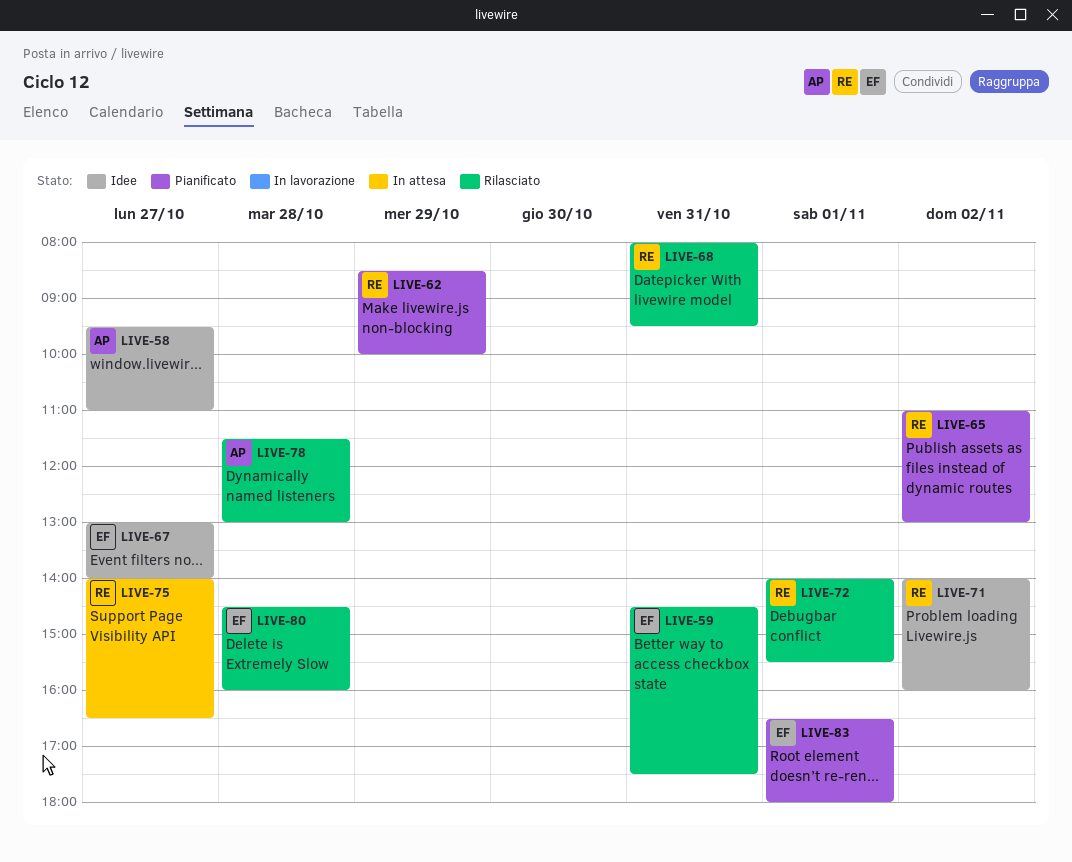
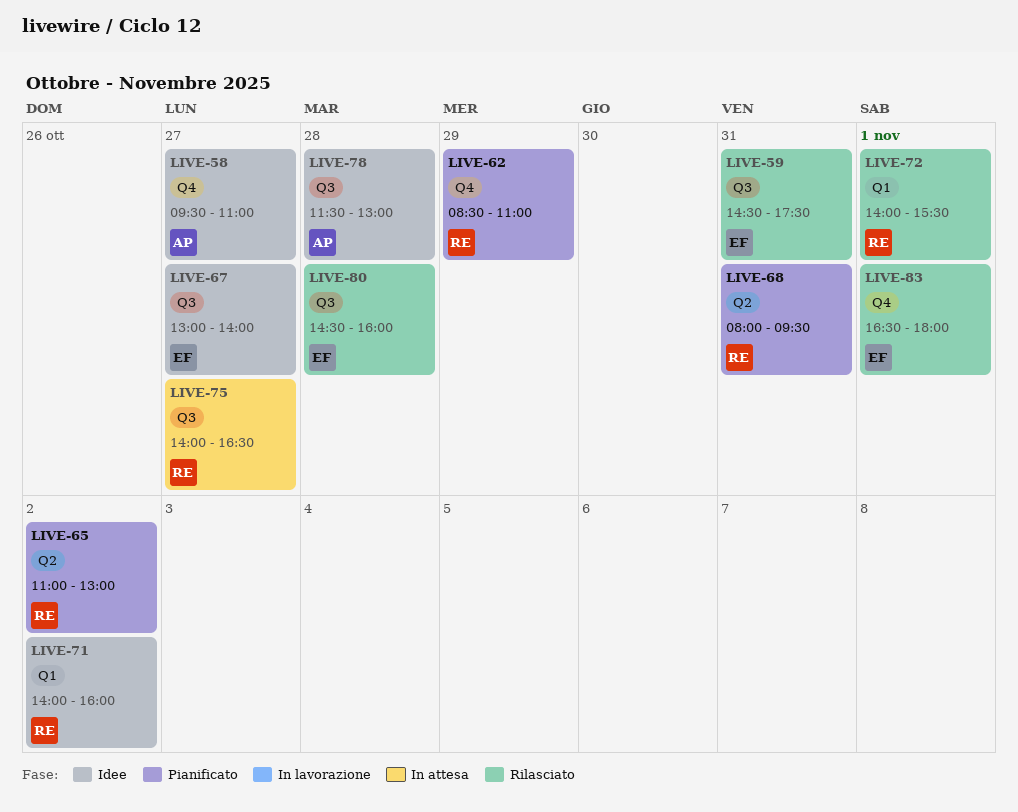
LIVE-62, ends: 10:00 -> 11:00
LIVE-68, status: Rilasciato -> Pianificato
LIVE-78, status: Rilasciato -> Idee
LIVE-83, status: Pianificato -> Rilasciato

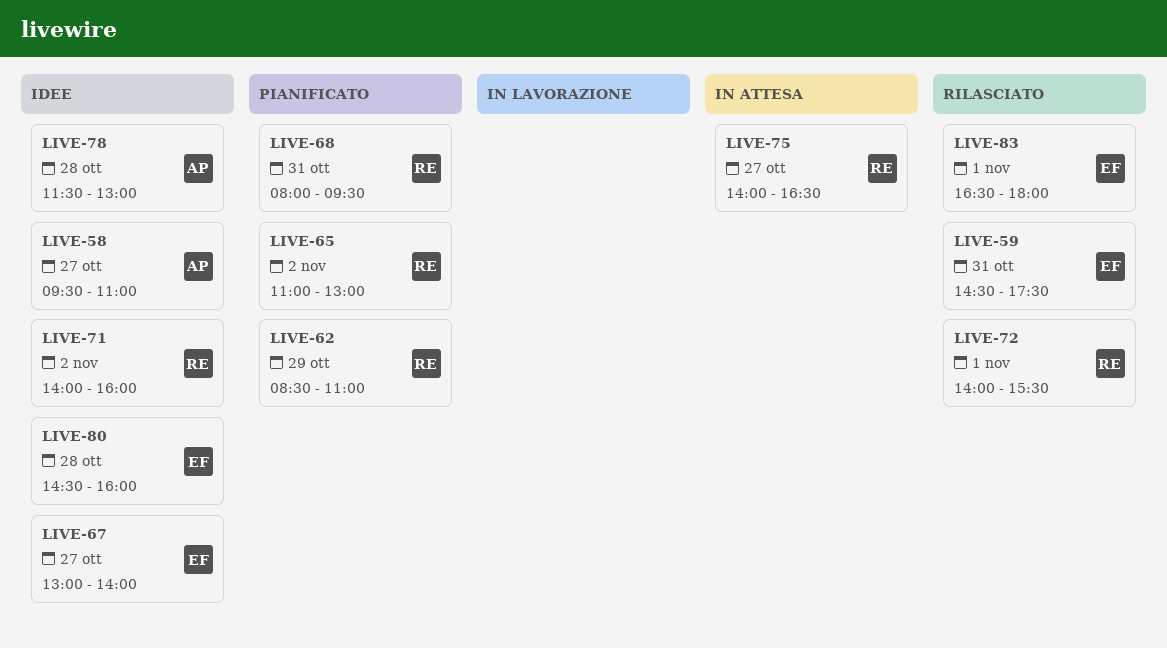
LIVE-80, status: Rilasciato -> Idee

